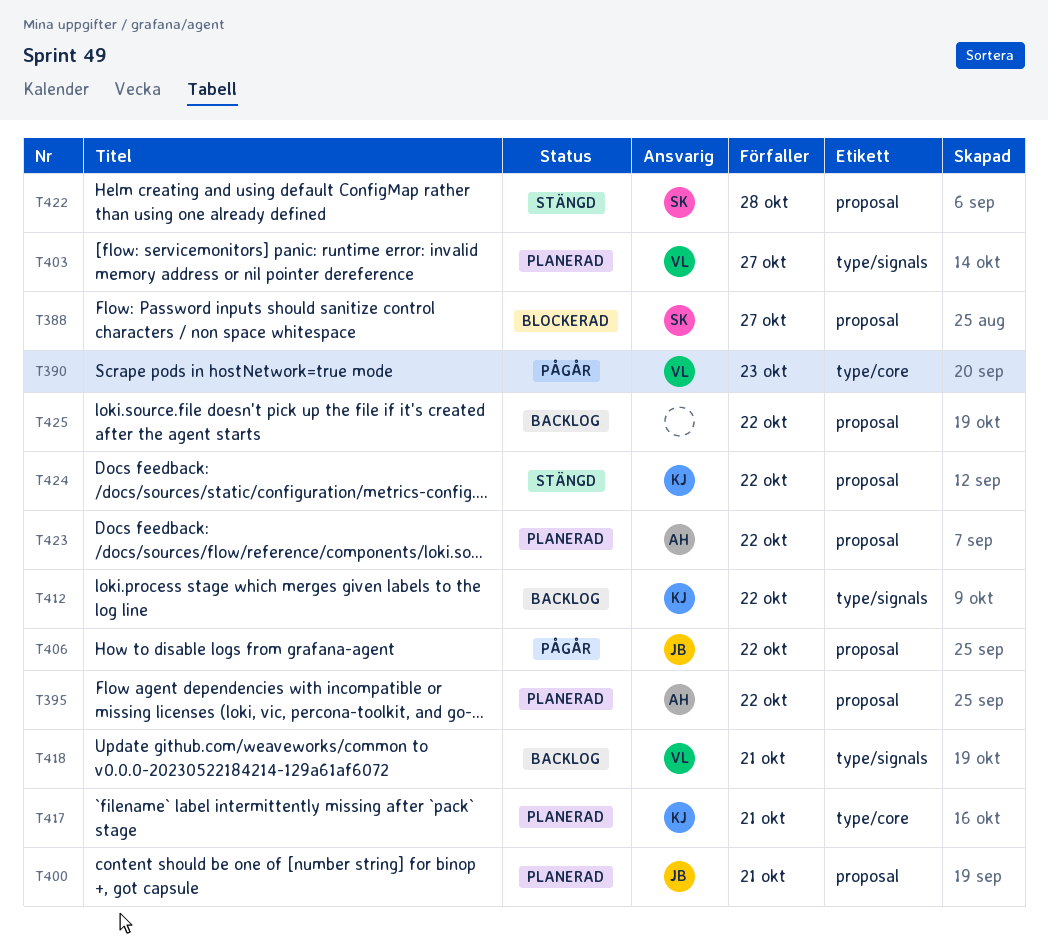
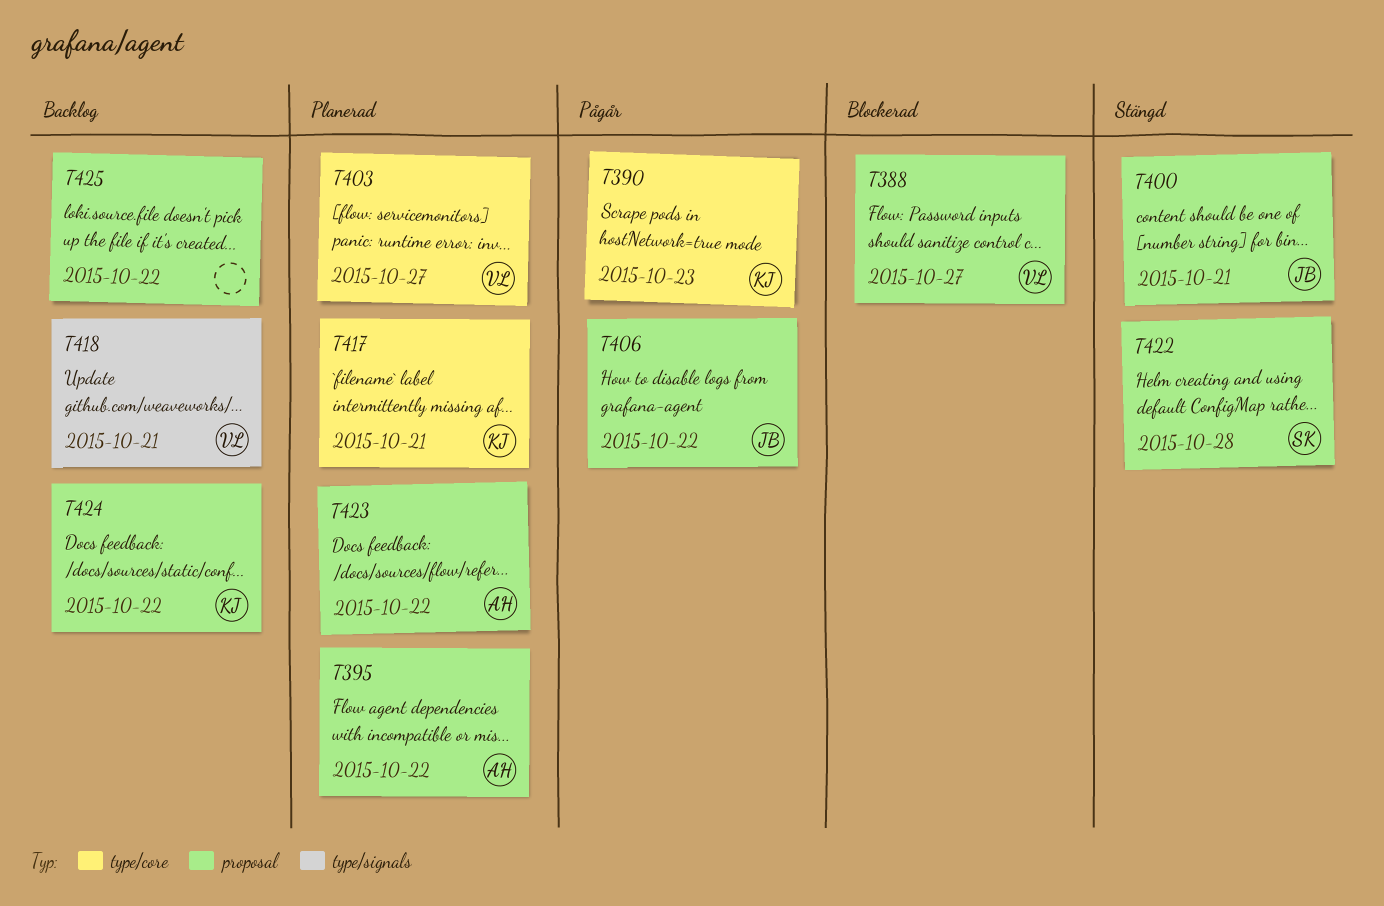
T388, owner: SK -> VL
T390, owner: VL -> KJ
T400, status: Planerad -> Stängd
T403, label: type/signals -> type/core
T412: present -> none
T424, status: Stängd -> Backlog

